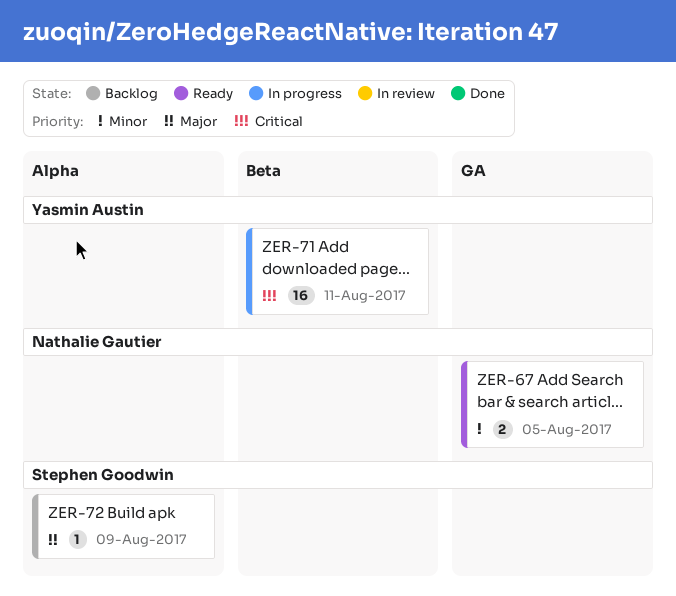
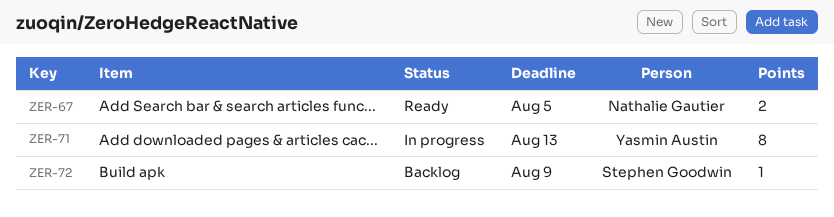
ZER-71, estimate: 16 -> 8
ZER-71, due: Aug 11 -> Aug 13

